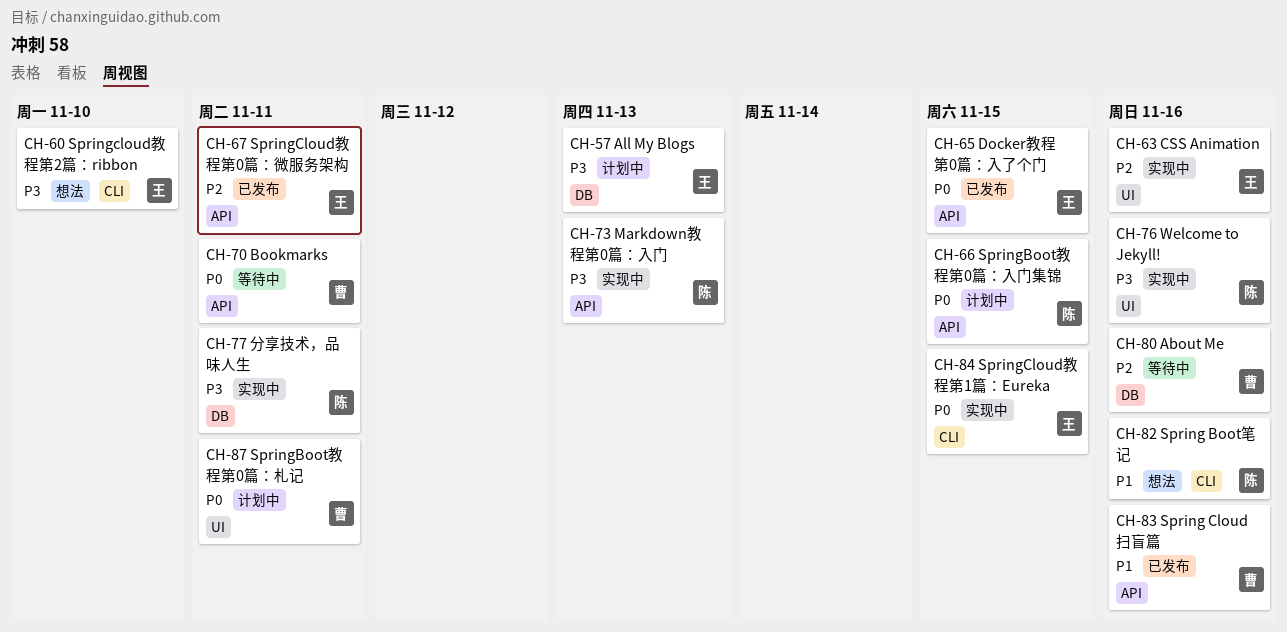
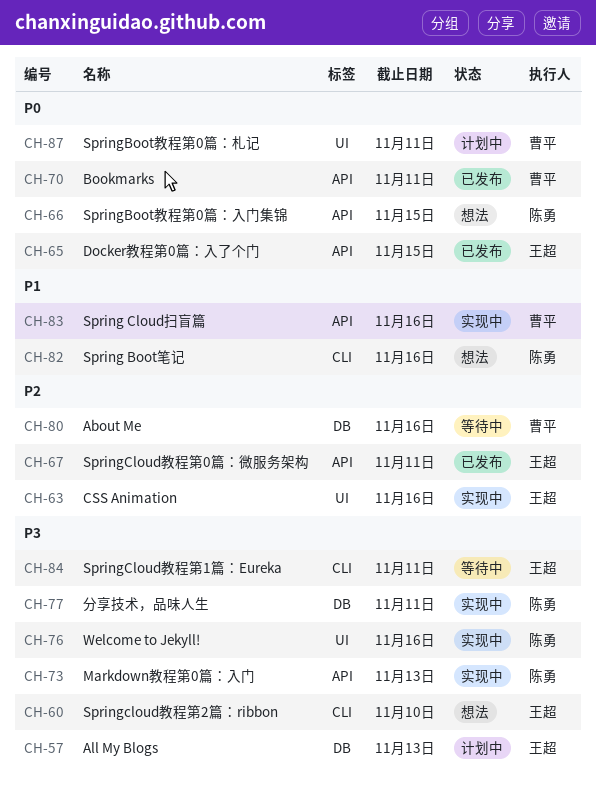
CH-66, status: 计划中 -> 想法
CH-70, status: 等待中 -> 已发布
CH-83, status: 已发布 -> 实现中
CH-84, status: 实现中 -> 等待中
CH-84, priority: P0 -> P3
CH-84, due: Nov 15 -> Nov 11

